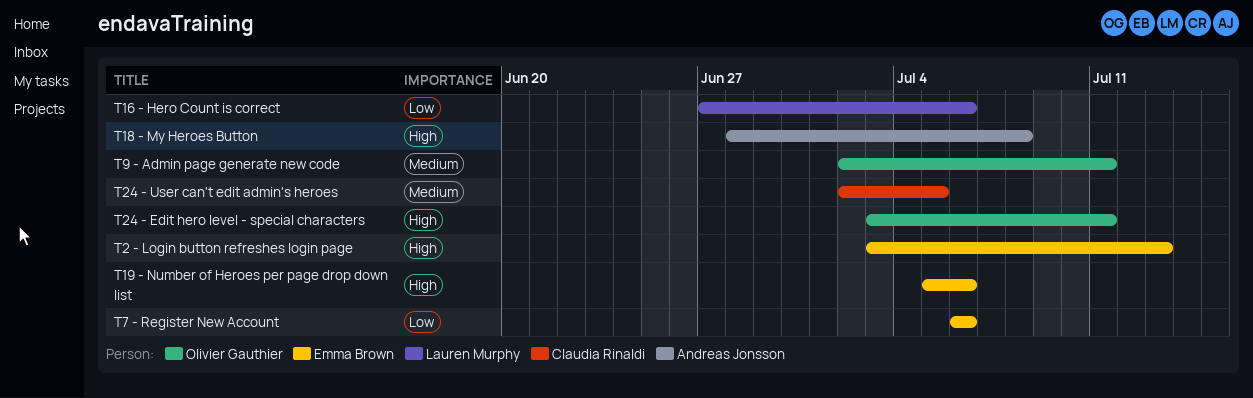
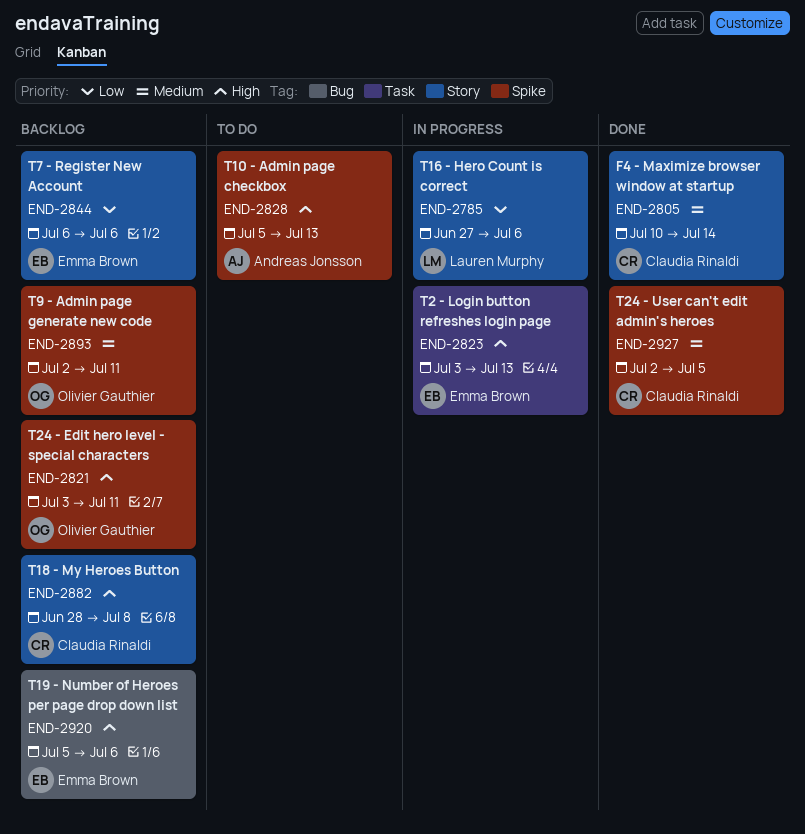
F4 - Maximize browser window at startup: none -> present
T10 - Admin page checkbox: none -> present
T18 - My Heroes Button, owner: Andreas Jonsson -> Claudia Rinaldi

